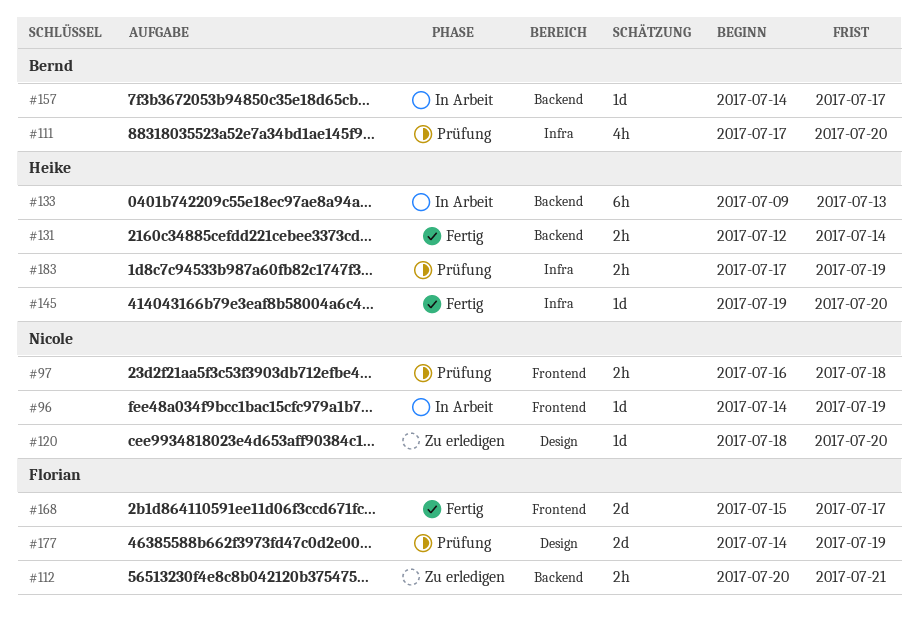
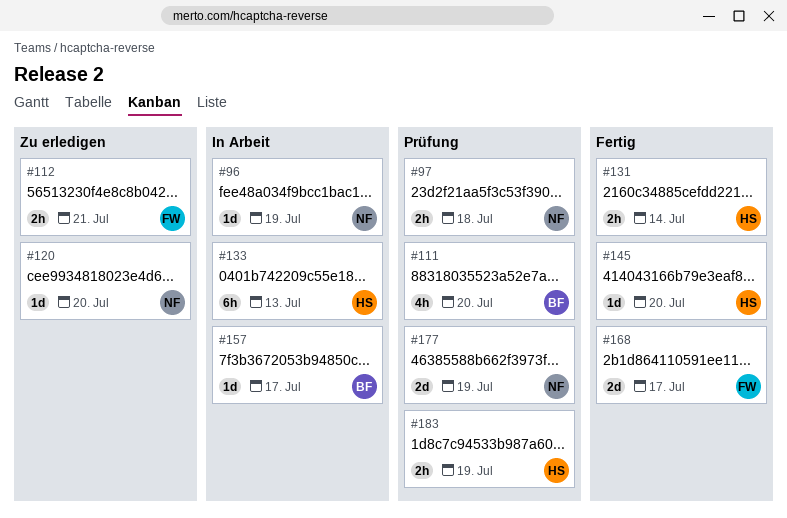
#177, owner: Florian -> Nicole

